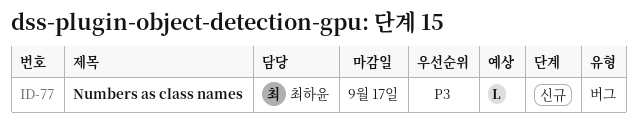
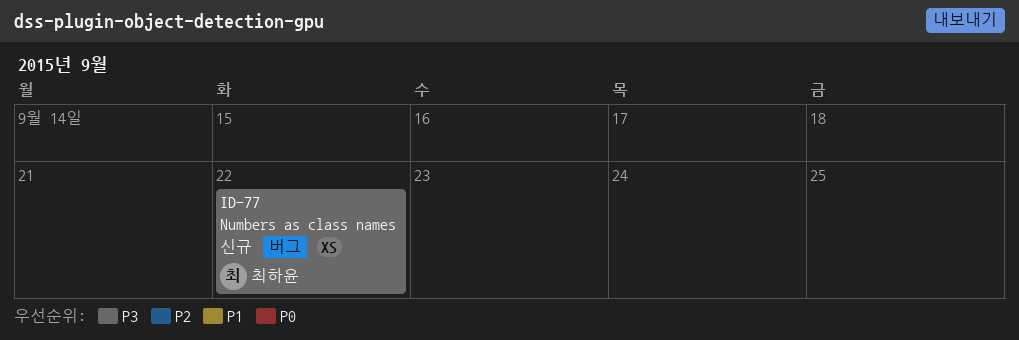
ID-77, estimate: L -> XS
ID-77, due: Sep 17 -> Sep 22

